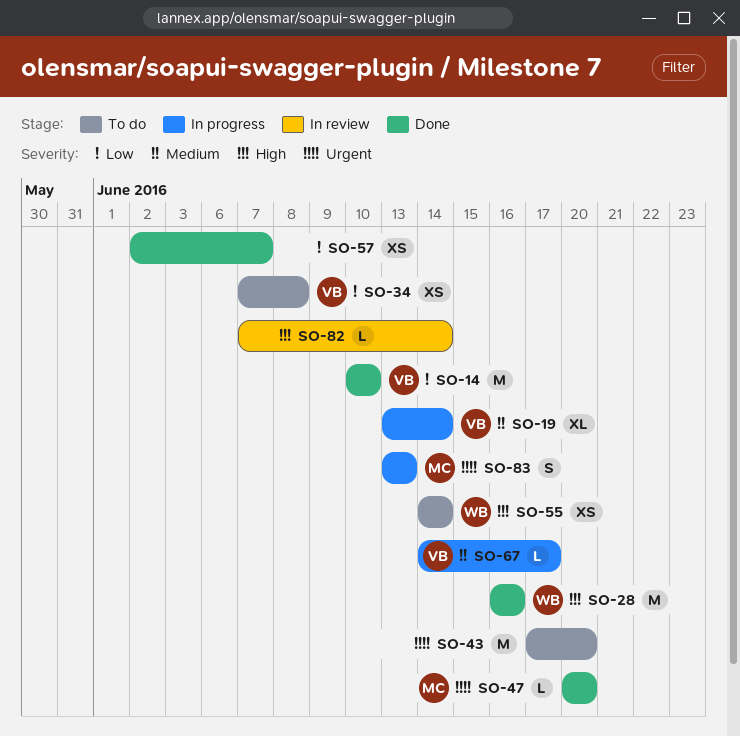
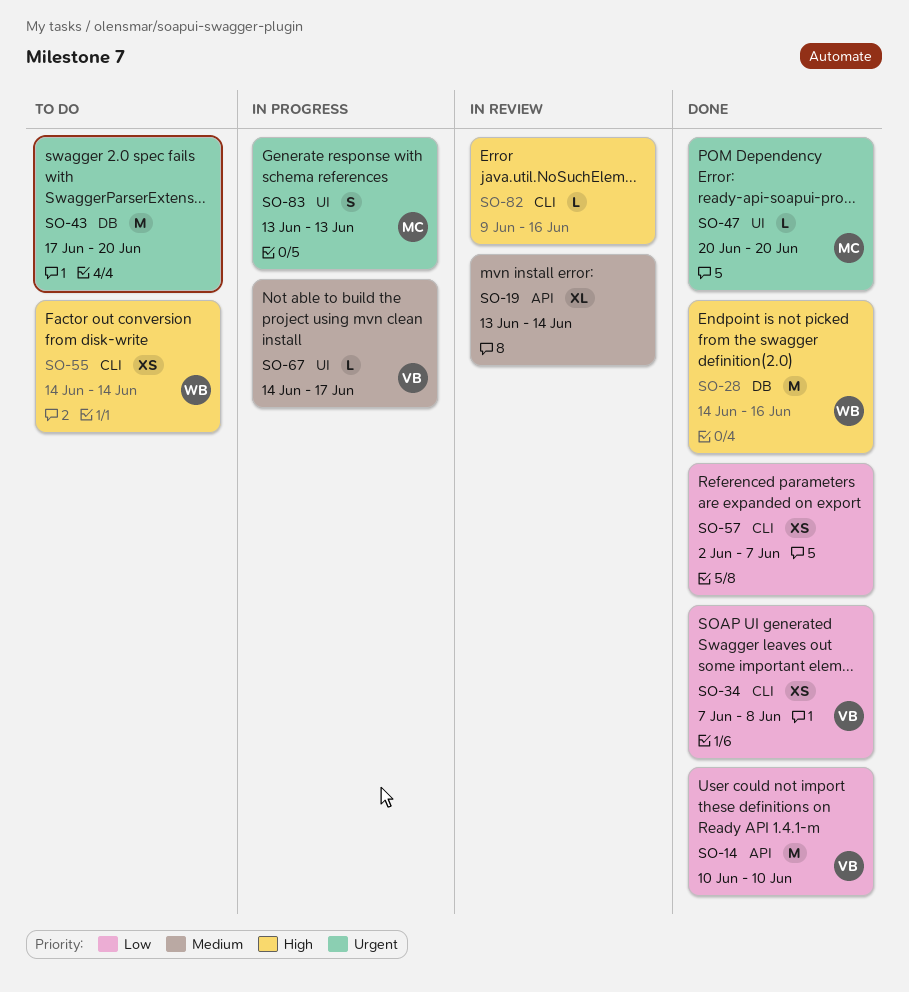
SO-19, status: In progress -> In review
SO-19, owner: VB -> none
SO-28, start: Jun 16 -> Jun 14
SO-34, status: To do -> Done
SO-82, start: Jun 7 -> Jun 9
SO-82, due: Jun 14 -> Jun 16

